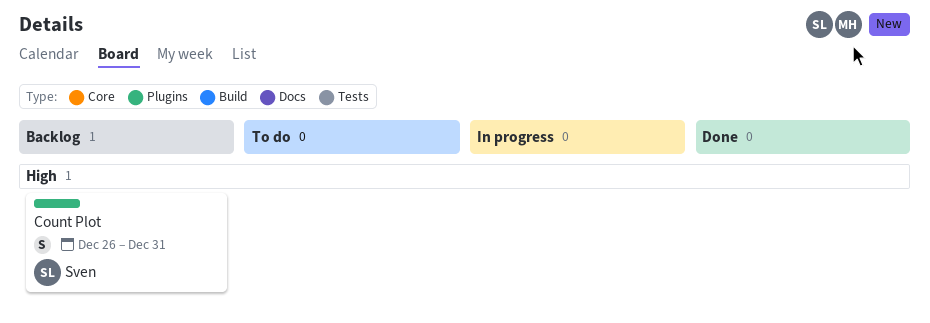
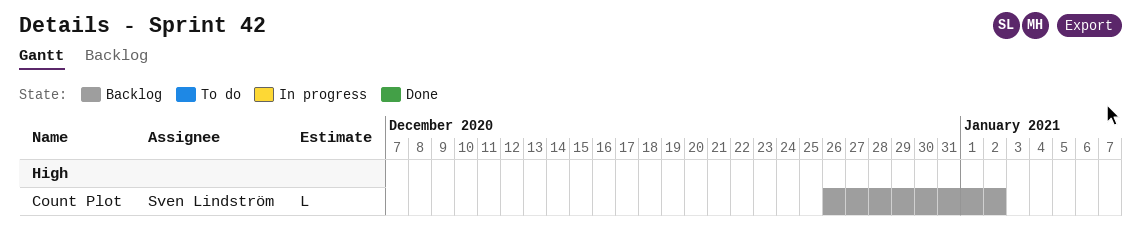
Count Plot, estimate: S -> L
Count Plot, due: Dec 31 -> Jan 2

